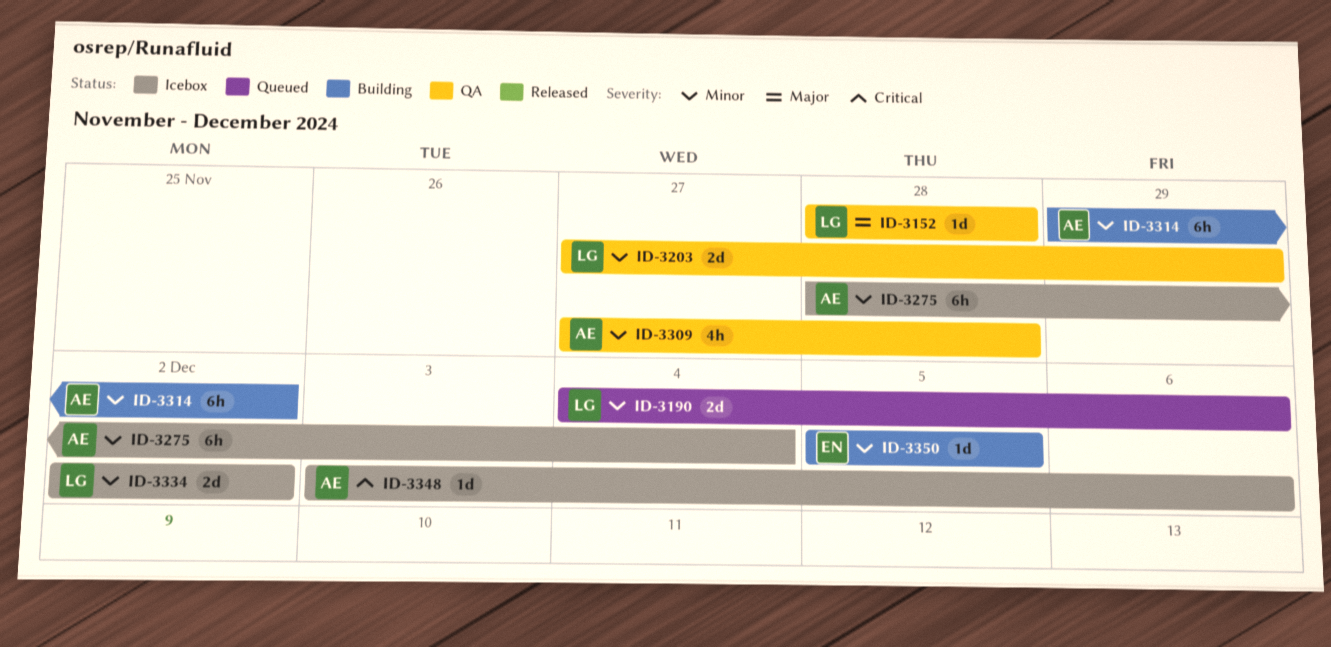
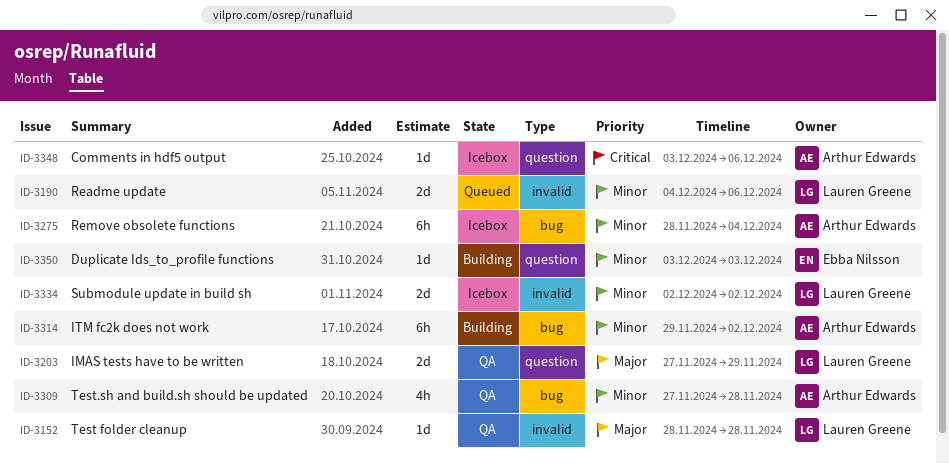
ID-3203, priority: Minor -> Major
ID-3350, start: Dec 5 -> Dec 3
ID-3350, due: Dec 5 -> Dec 3

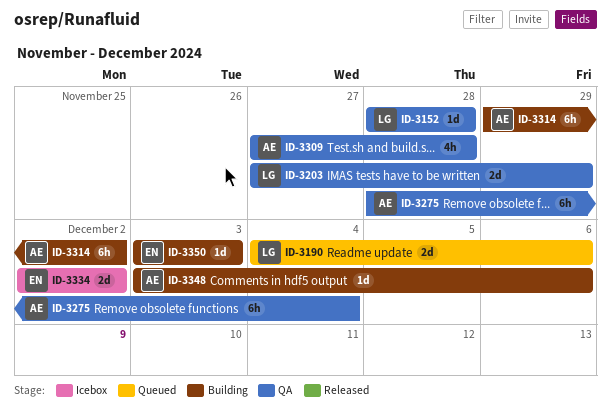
ID-3275, status: Icebox -> QA
ID-3334, owner: Lauren Greene -> Ebba Nilsson
ID-3348, status: Icebox -> Building

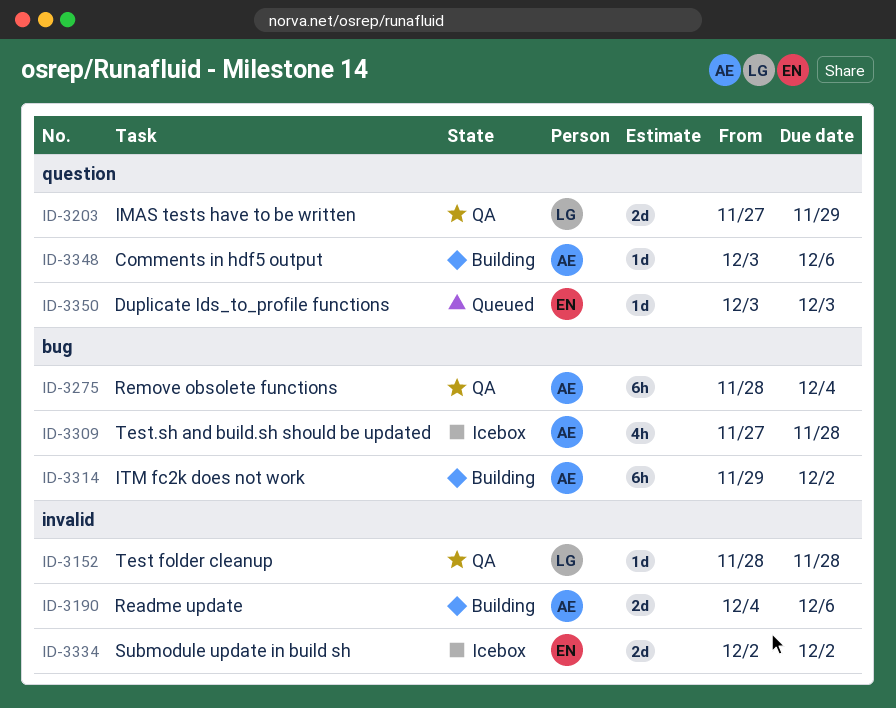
ID-3190, status: Queued -> Building
ID-3190, owner: LG -> AE
ID-3309, status: QA -> Icebox
ID-3350, status: Building -> Queued

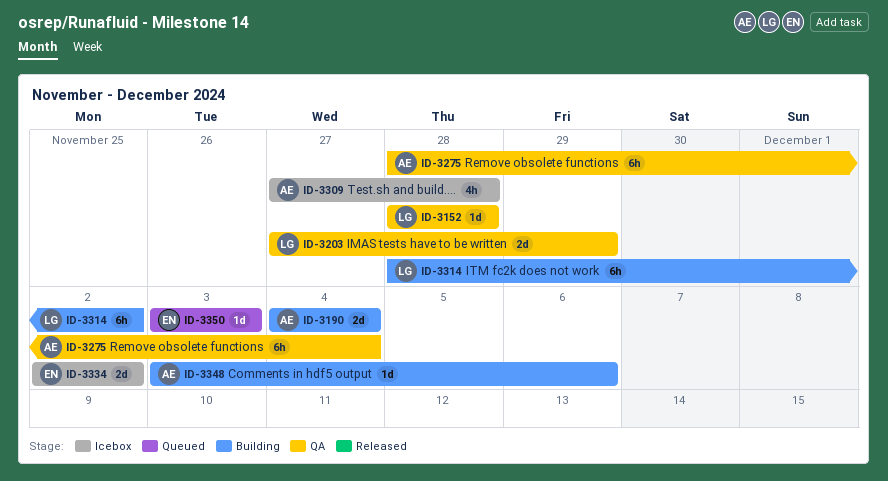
ID-3190, due: Dec 6 -> Dec 4
ID-3314, owner: AE -> LG
ID-3314, start: Nov 29 -> Nov 28

